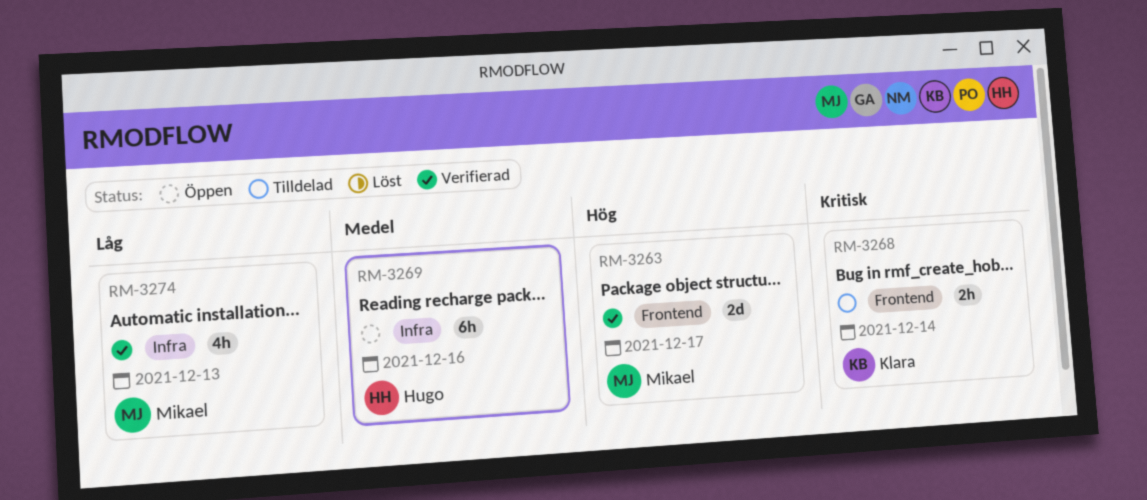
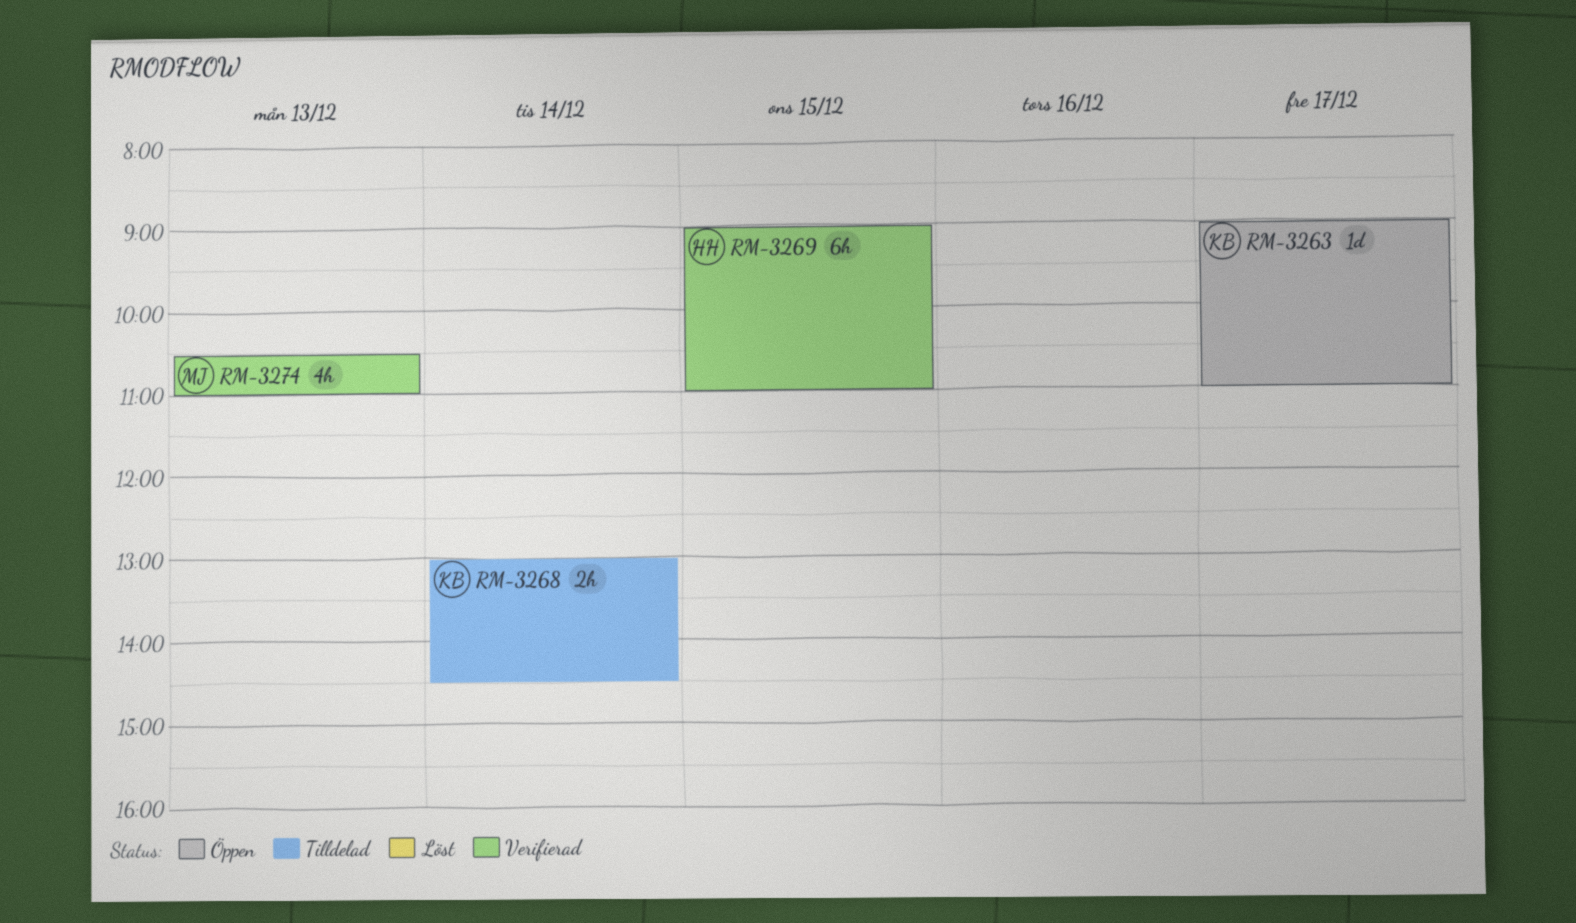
RM-3263, status: Verifierad -> Öppen
RM-3263, owner: Mikael -> Klara
RM-3263, estimate: 2d -> 1d
RM-3269, status: Öppen -> Verifierad
RM-3269, day: Dec 16 -> Dec 15

